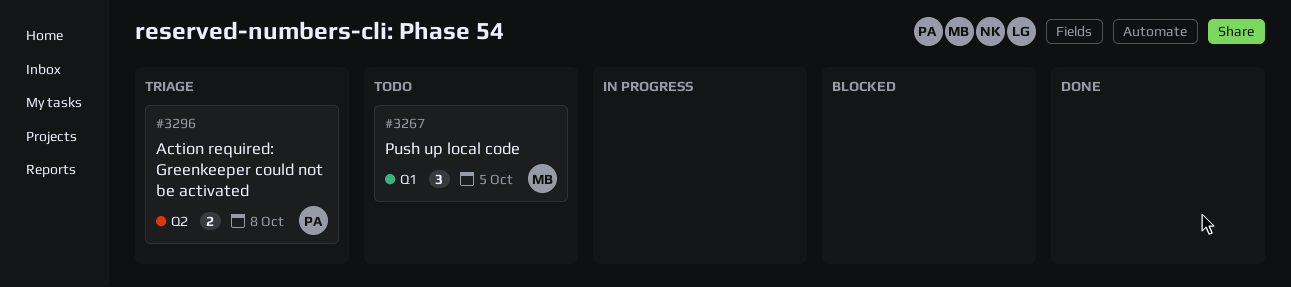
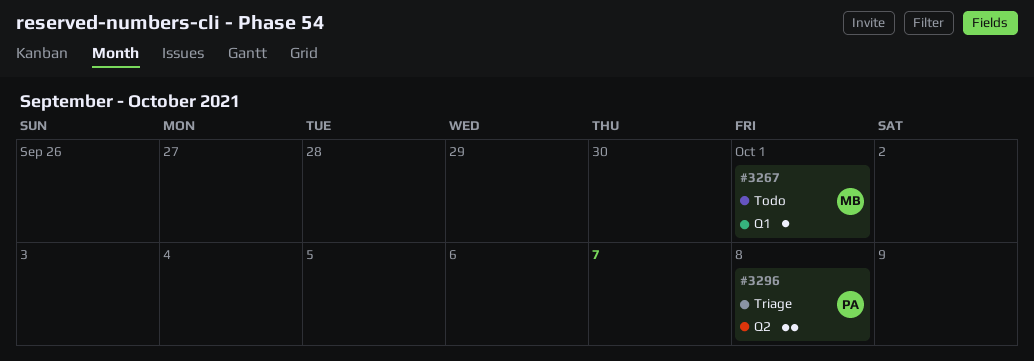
#3267, estimate: 3 -> 1
#3267, due: Oct 5 -> Oct 1

